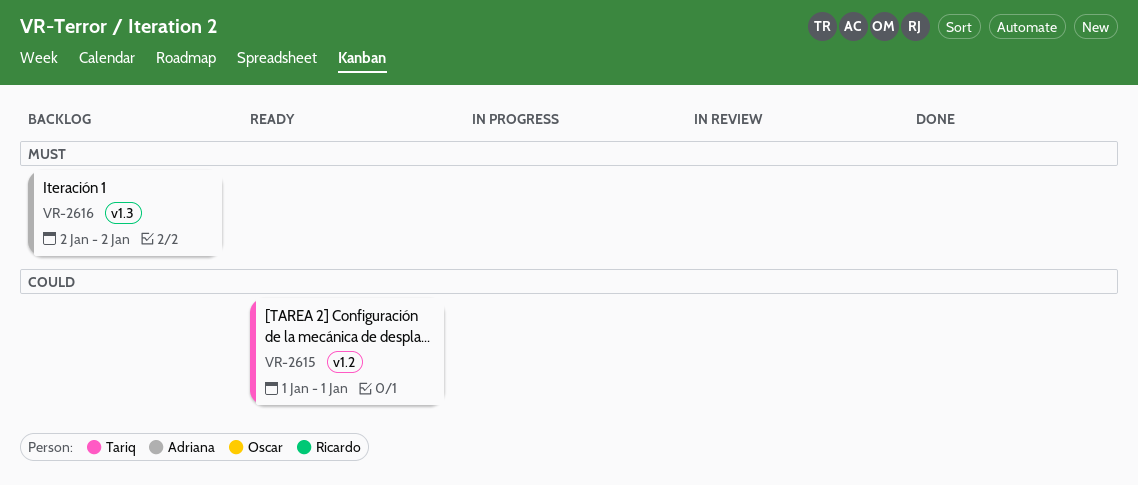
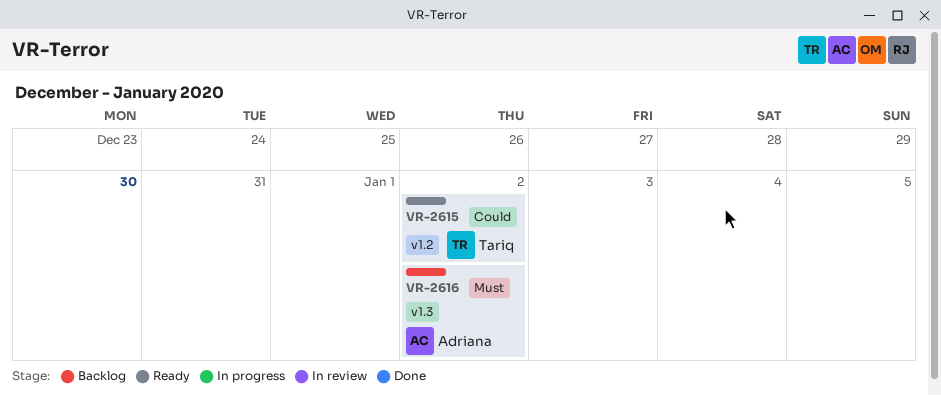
VR-2615, due: Jan 1 -> Jan 2

